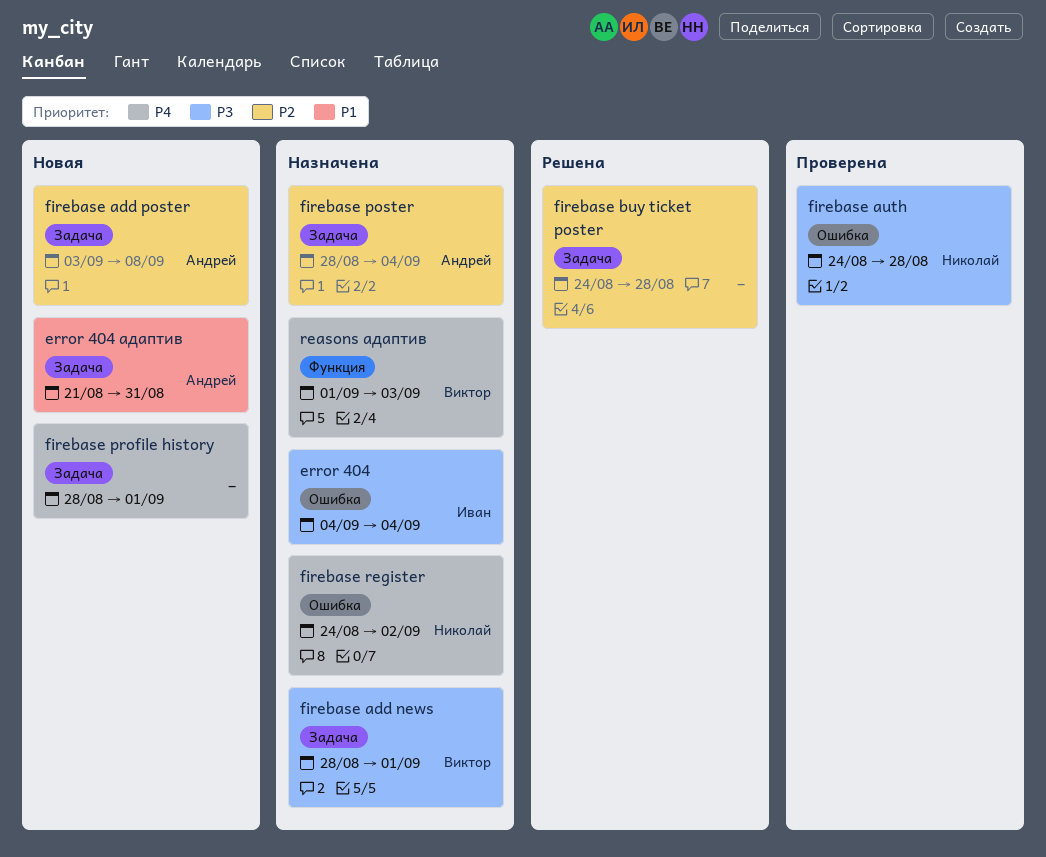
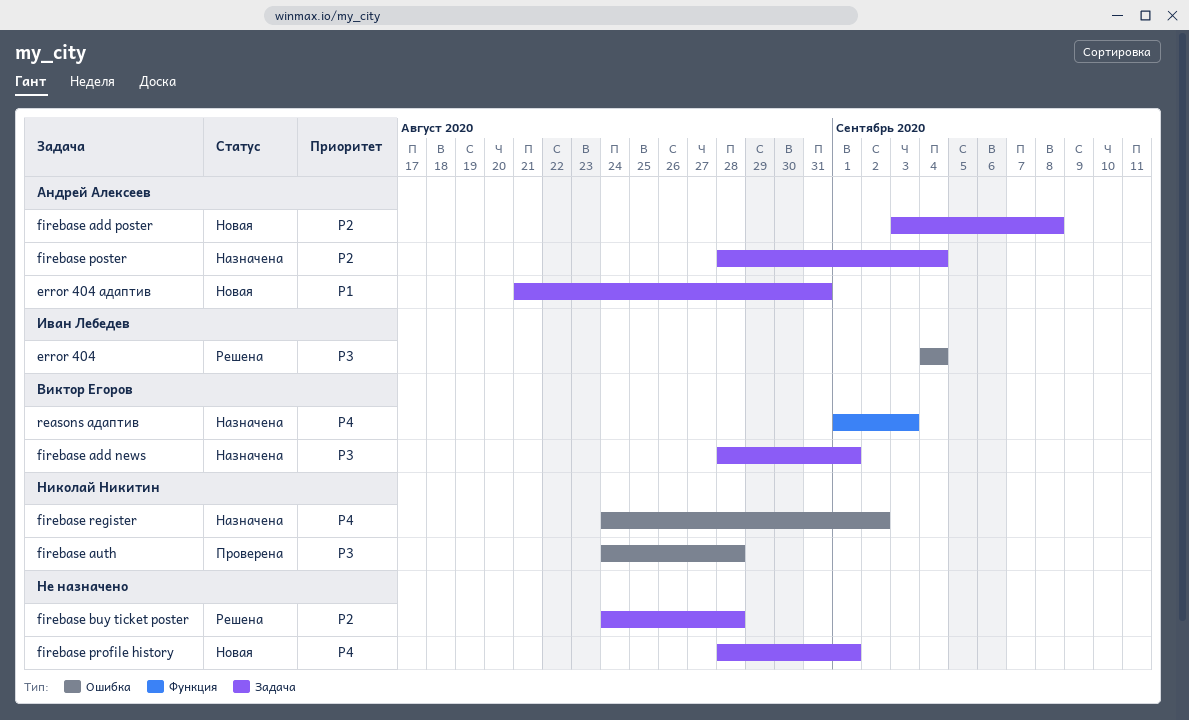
error 404, status: Назначена -> Решена

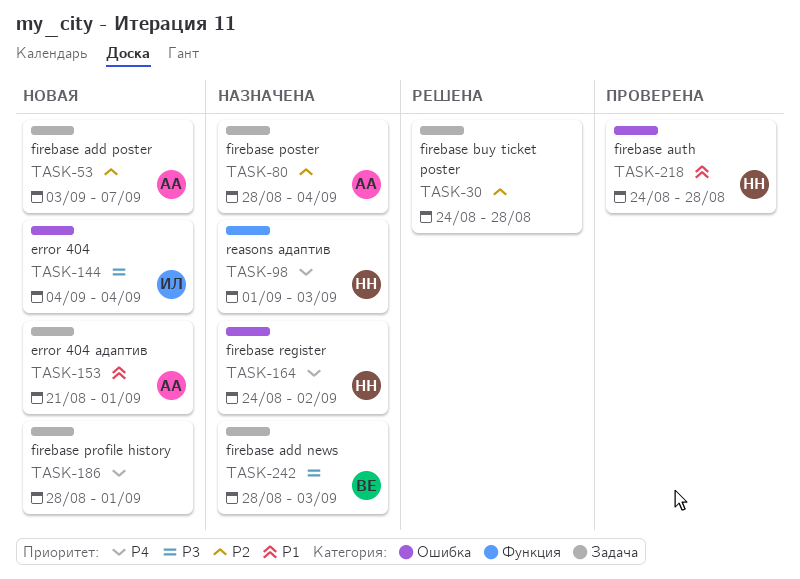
error 404, status: Решена -> Новая
error 404 адаптив, due: Aug 31 -> Sep 1
firebase add news, due: Sep 1 -> Sep 3
firebase add poster, due: Sep 8 -> Sep 7
firebase auth, priority: P3 -> P1
reasons адаптив, owner: Виктор Егоров -> Николай Никитин

